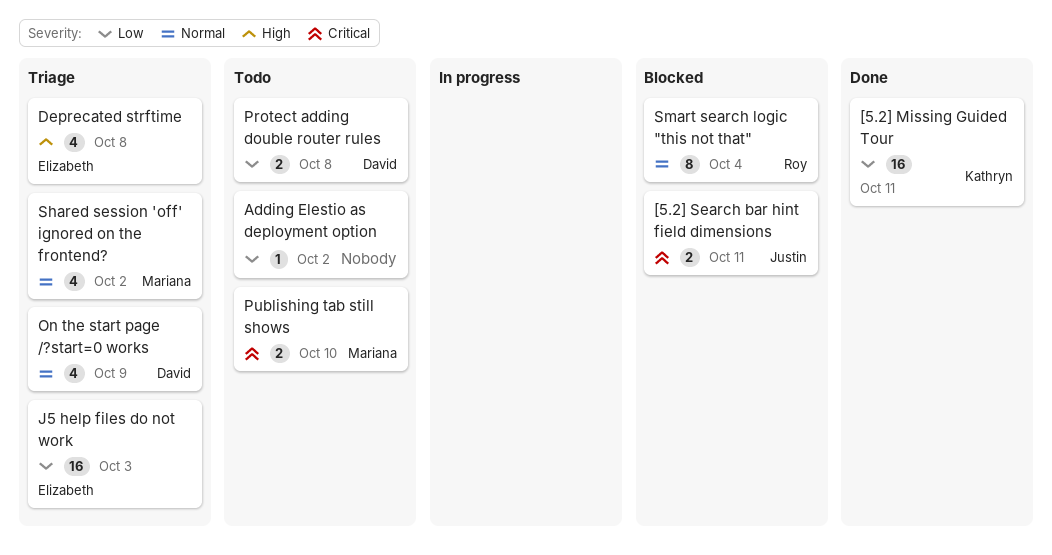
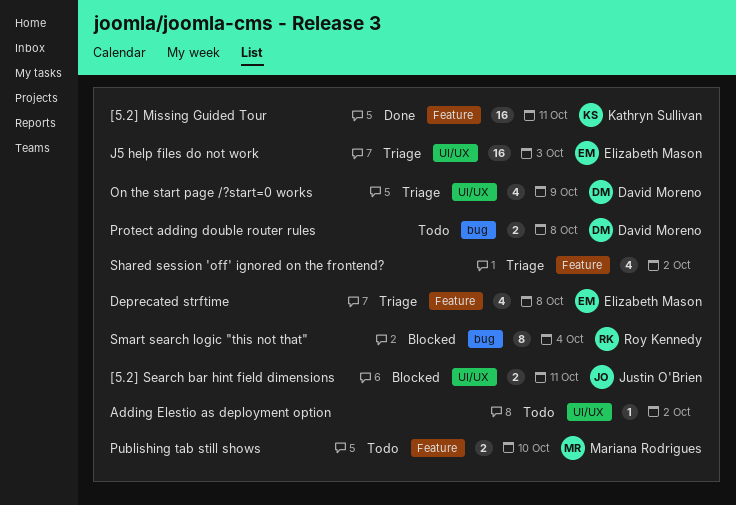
Shared session 'off' ignored on the frontend?, owner: Mariana Rodrigues -> none

